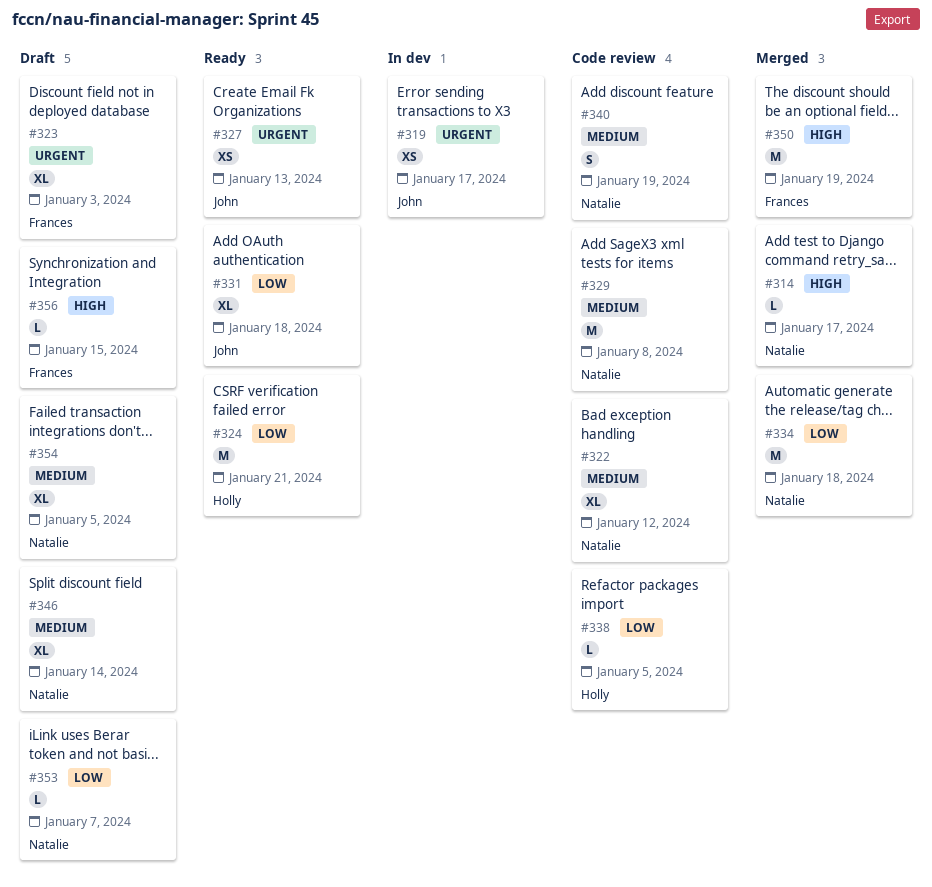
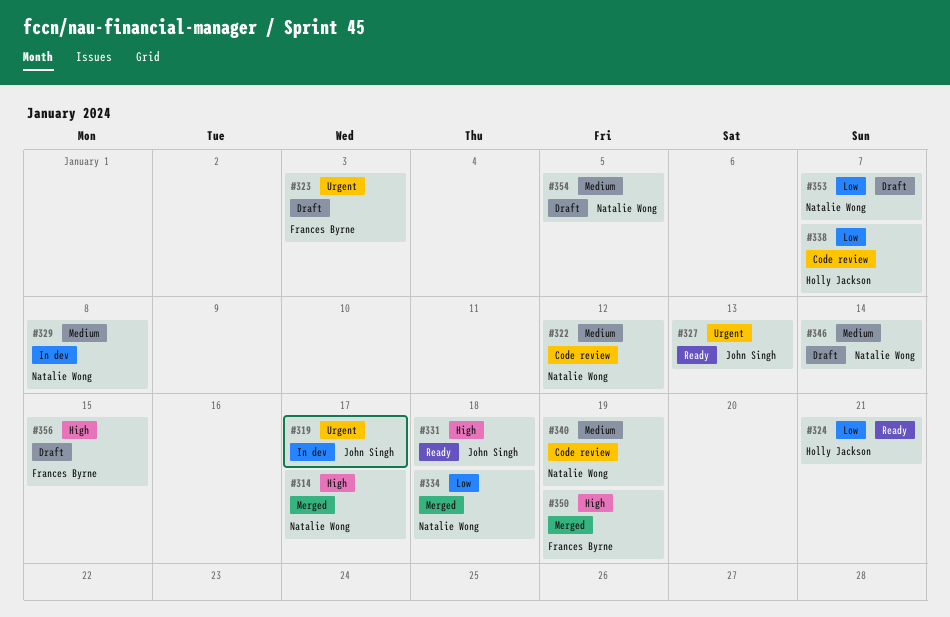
#329, status: Code review -> In dev
#331, priority: Low -> High
#338, due: Jan 5 -> Jan 7

